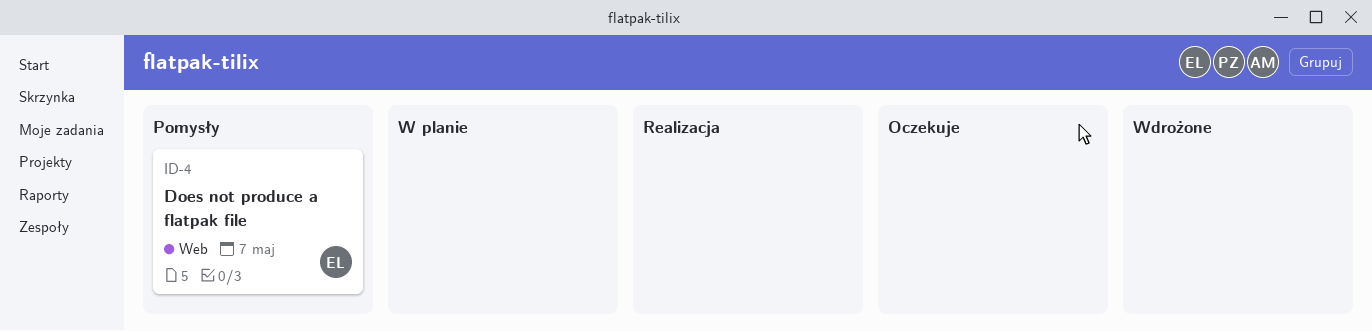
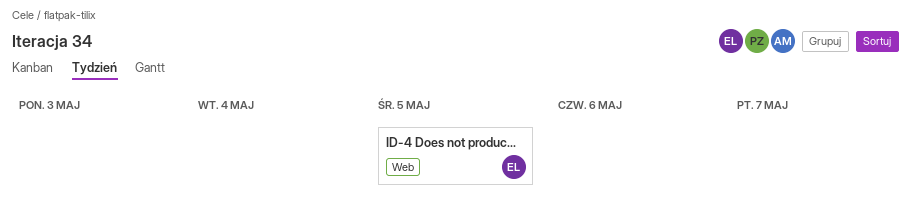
ID-4, due: May 7 -> May 5

